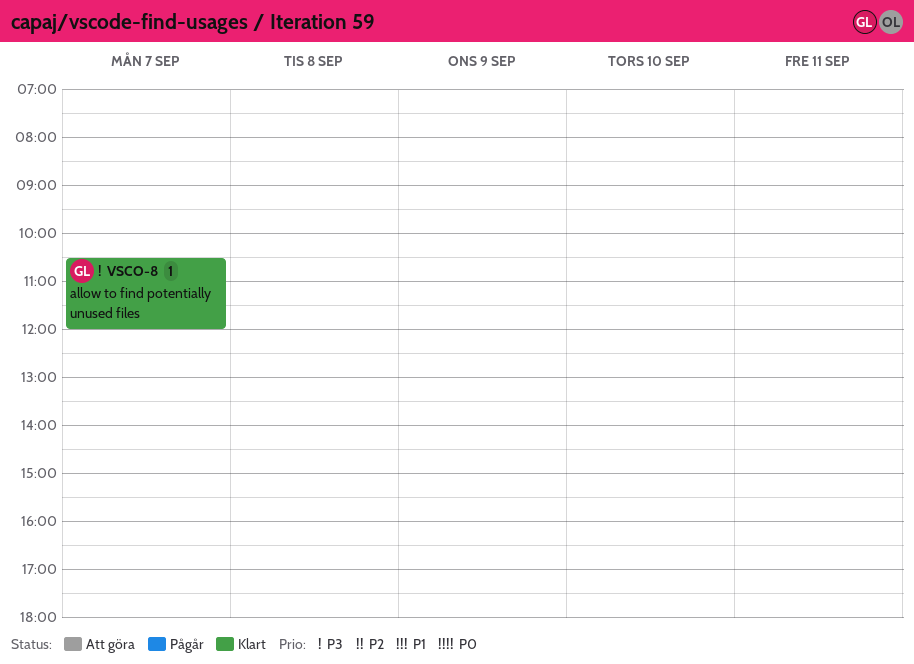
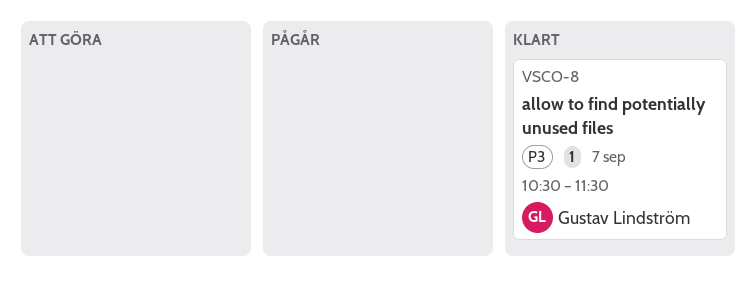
VSCO-8, ends: 12:00 -> 11:30

